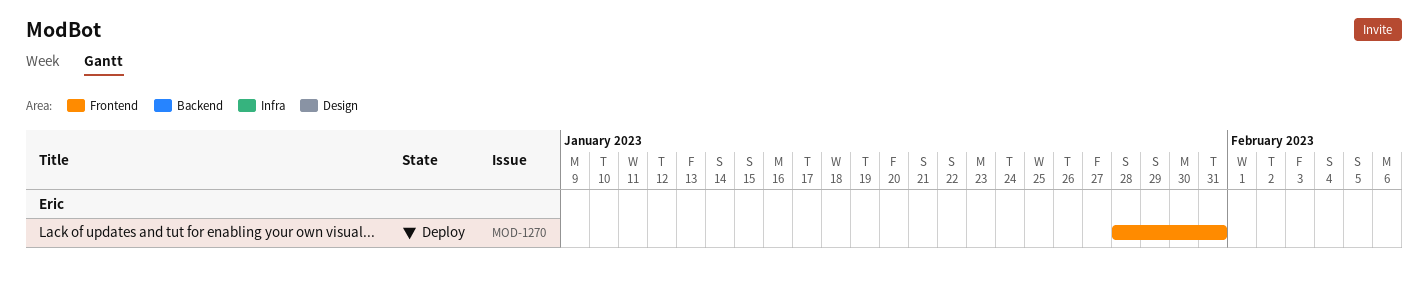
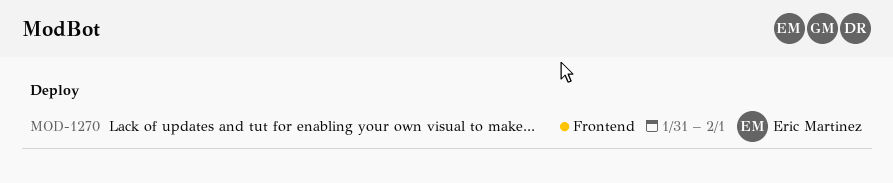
MOD-1270, start: Jan 28 -> Jan 31
MOD-1270, due: Jan 31 -> Feb 1

